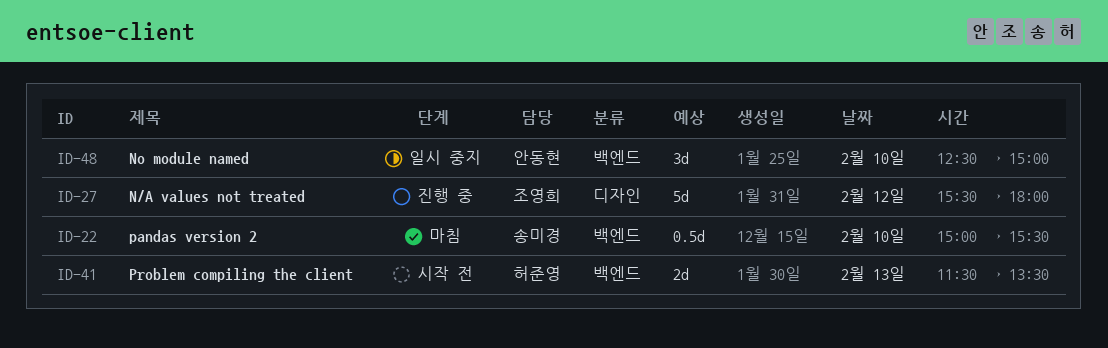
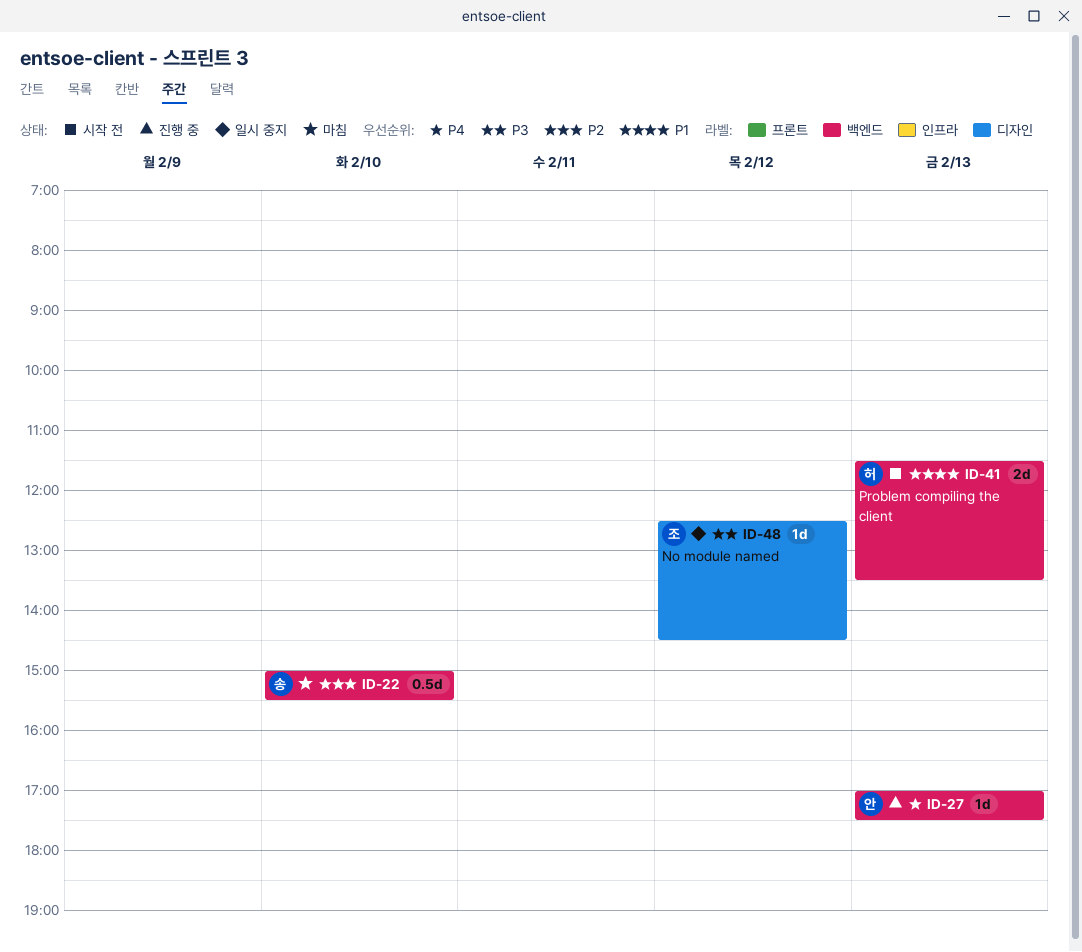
ID-27, owner: 조영희 -> 안동현
ID-27, label: 디자인 -> 백엔드
ID-27, estimate: 5d -> 1d
ID-27, day: Feb 12 -> Feb 13
ID-27, begins: 15:30 -> 17:00
ID-27, ends: 18:00 -> 17:30
ID-48, owner: 안동현 -> 조영희
ID-48, label: 백엔드 -> 디자인
ID-48, estimate: 3d -> 1d
ID-48, day: Feb 10 -> Feb 12
ID-48, ends: 15:00 -> 14:30

